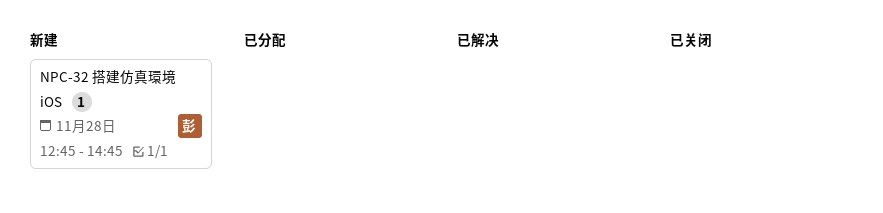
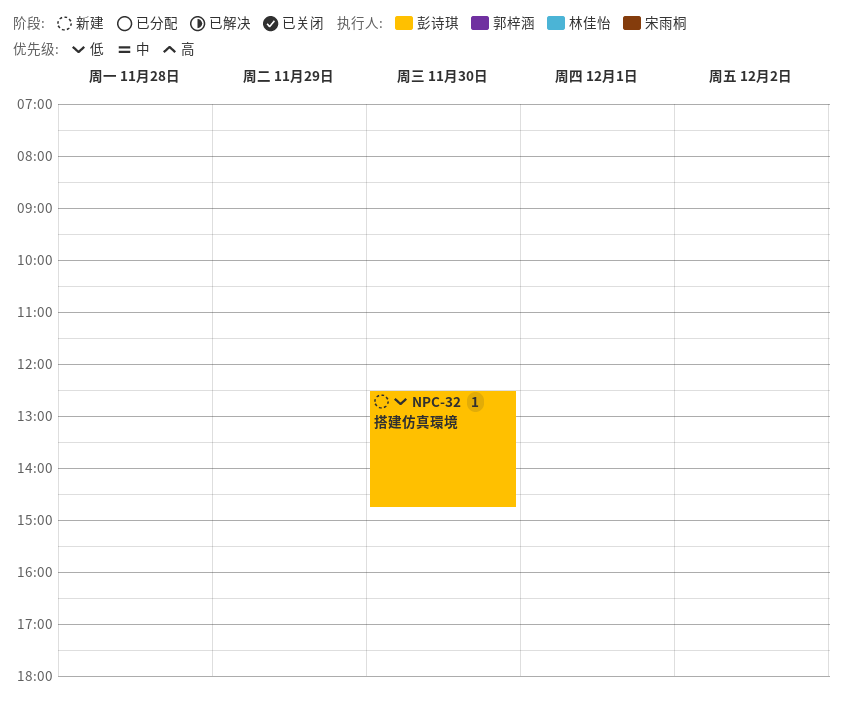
NPC-32, day: Nov 28 -> Nov 30
NPC-32, begins: 12:45 -> 12:30

